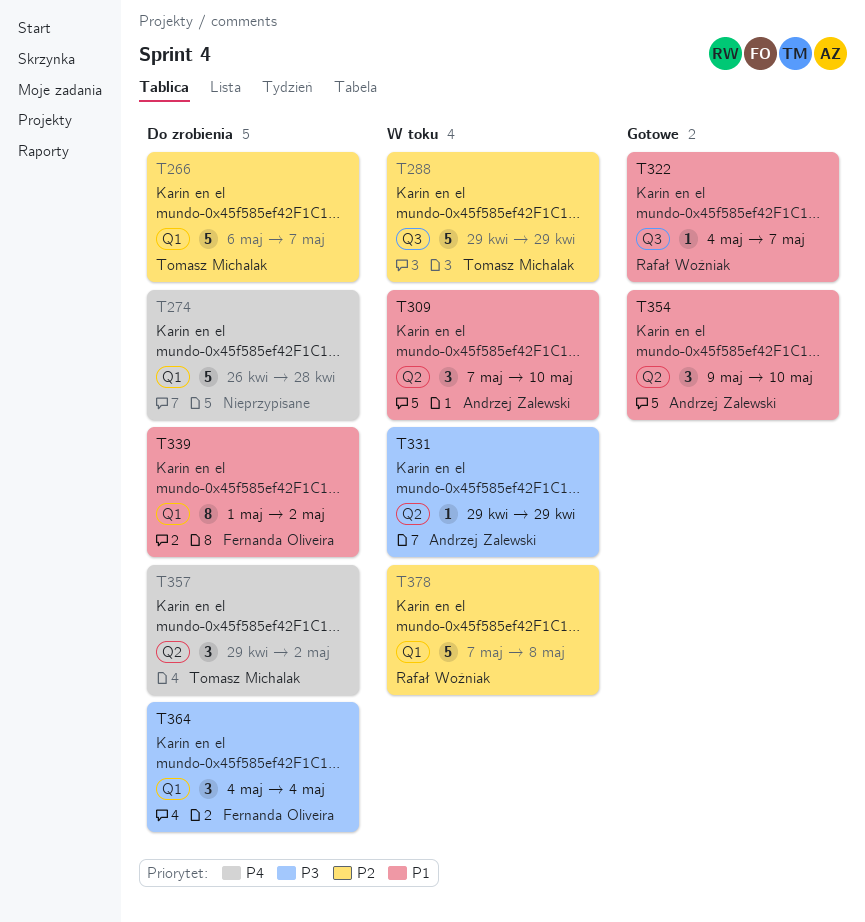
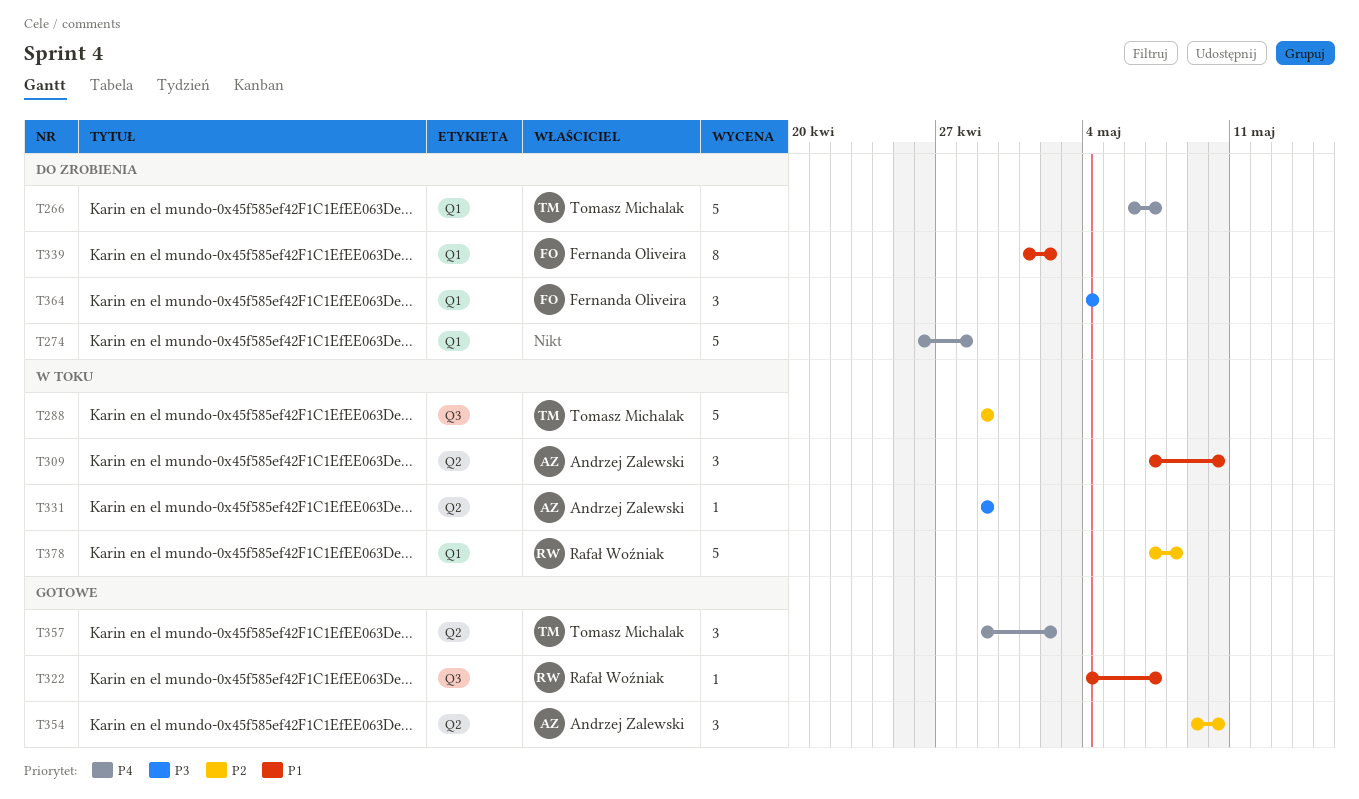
T266, priority: P2 -> P4
T354, priority: P1 -> P2
T357, status: Do zrobienia -> Gotowe

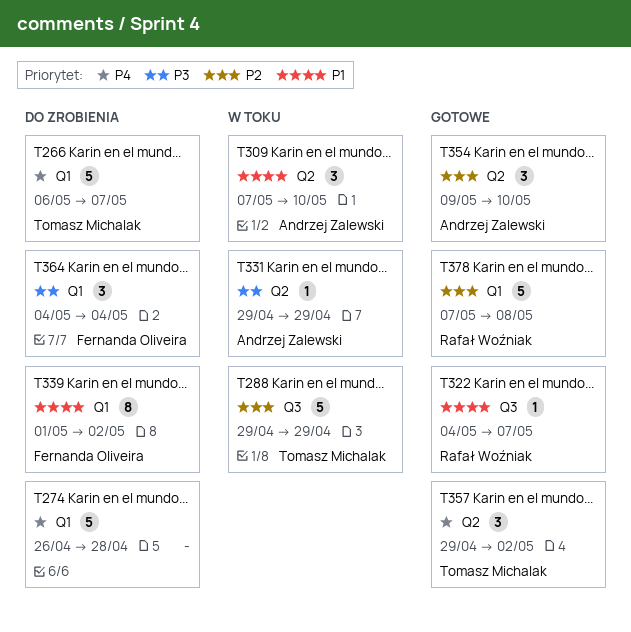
T378, status: W toku -> Gotowe

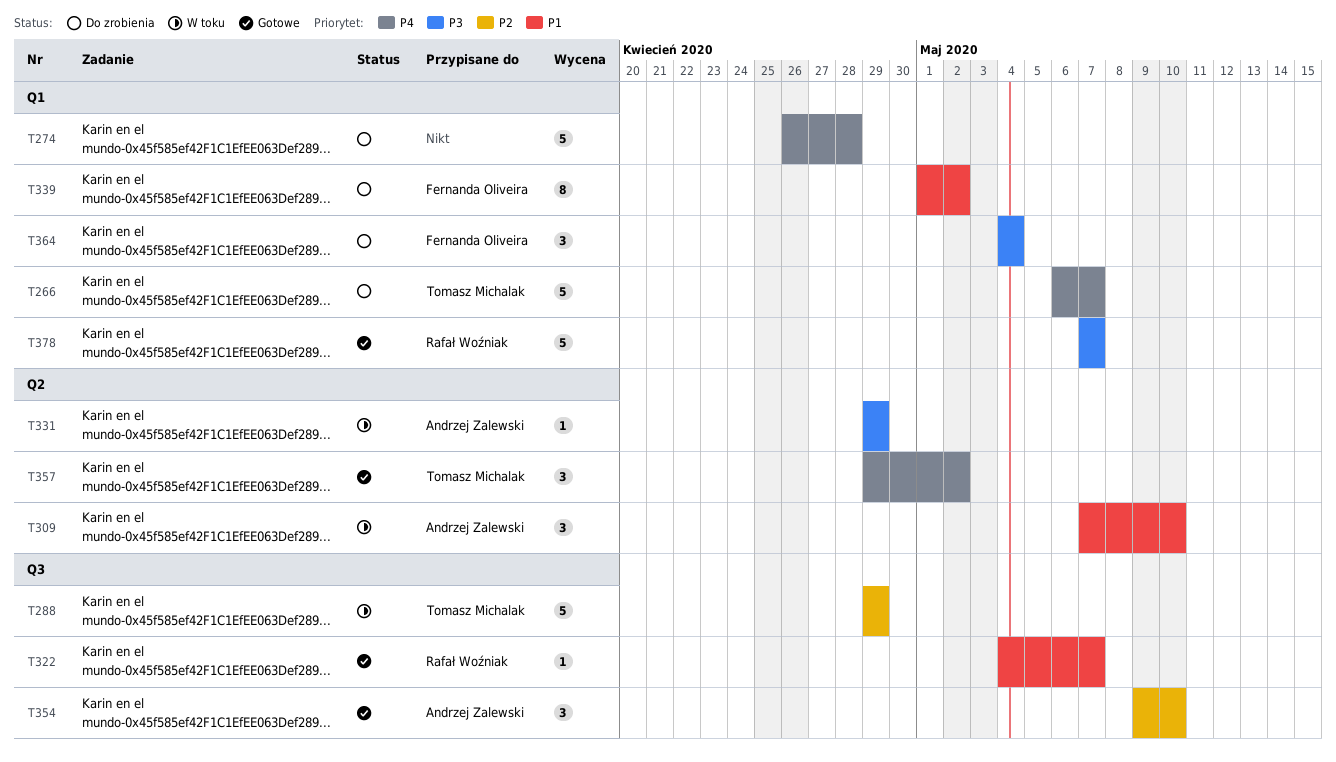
T354, label: Q2 -> Q3
T378, priority: P2 -> P3
T378, due: May 8 -> May 7

